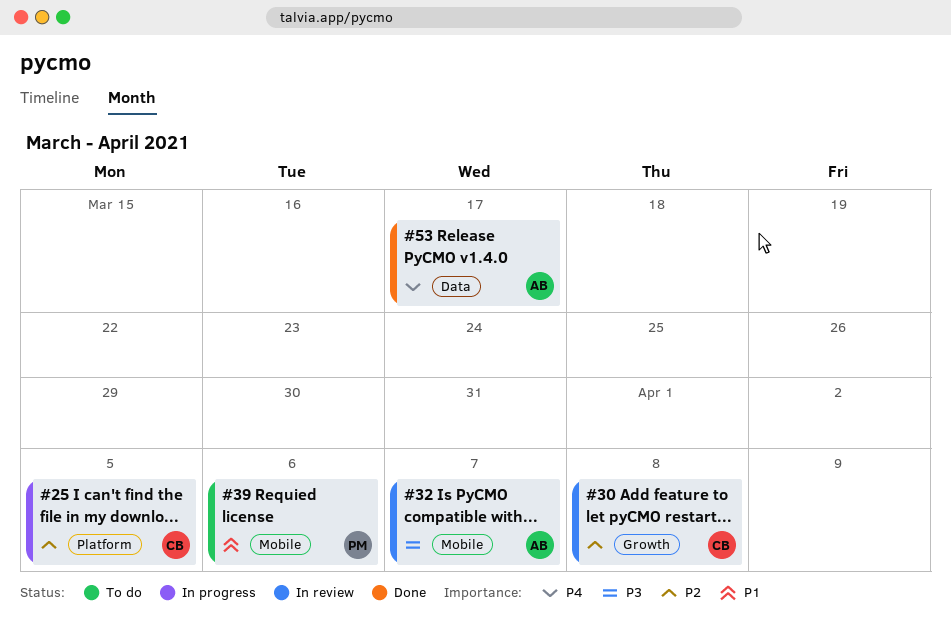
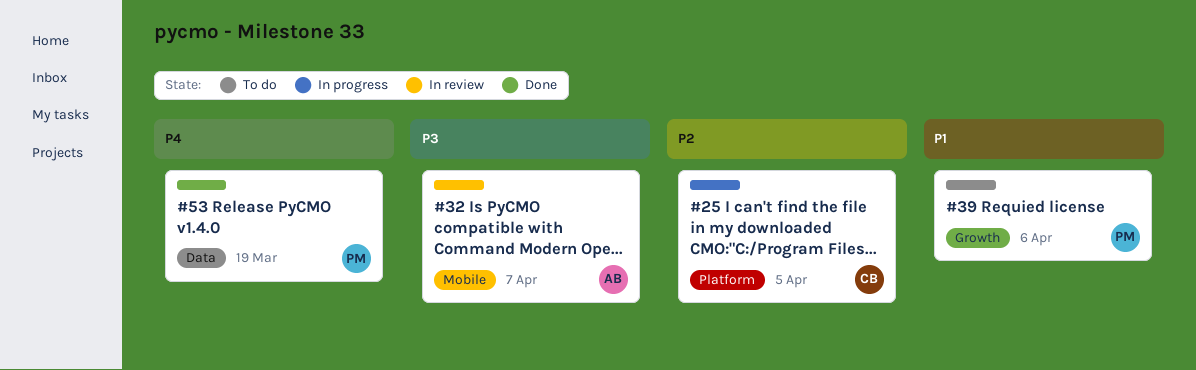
#30: present -> none
#39, label: Mobile -> Growth
#53, owner: AB -> PM
#53, due: Mar 17 -> Mar 19

